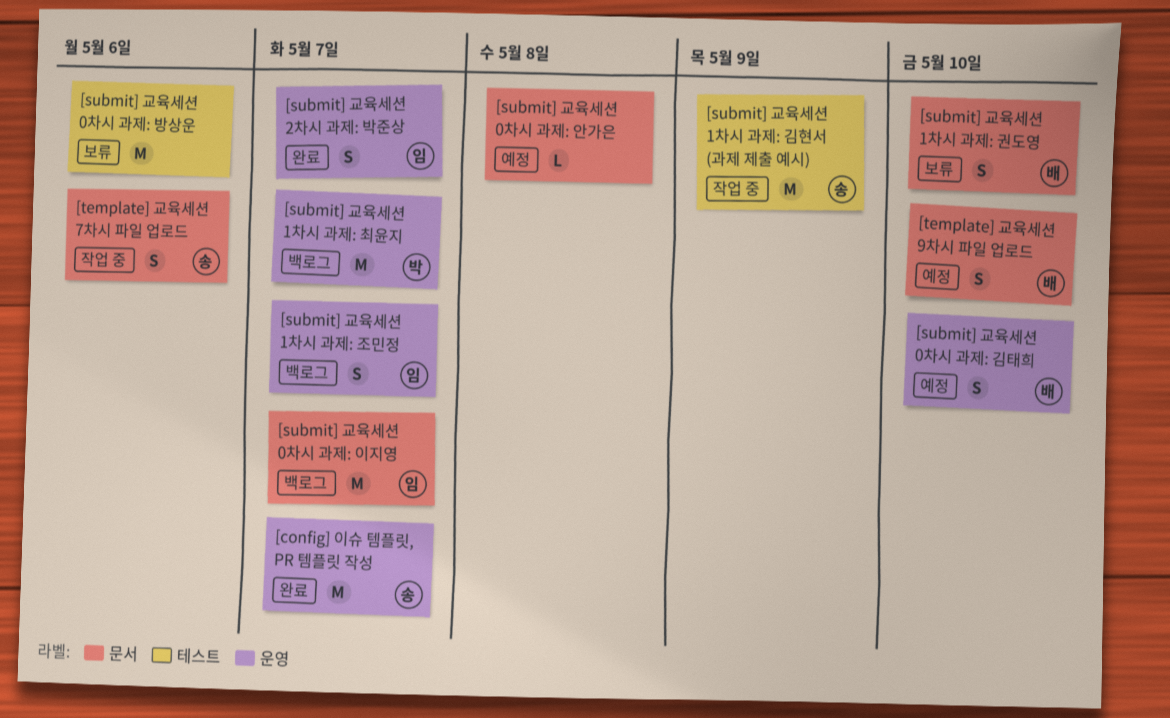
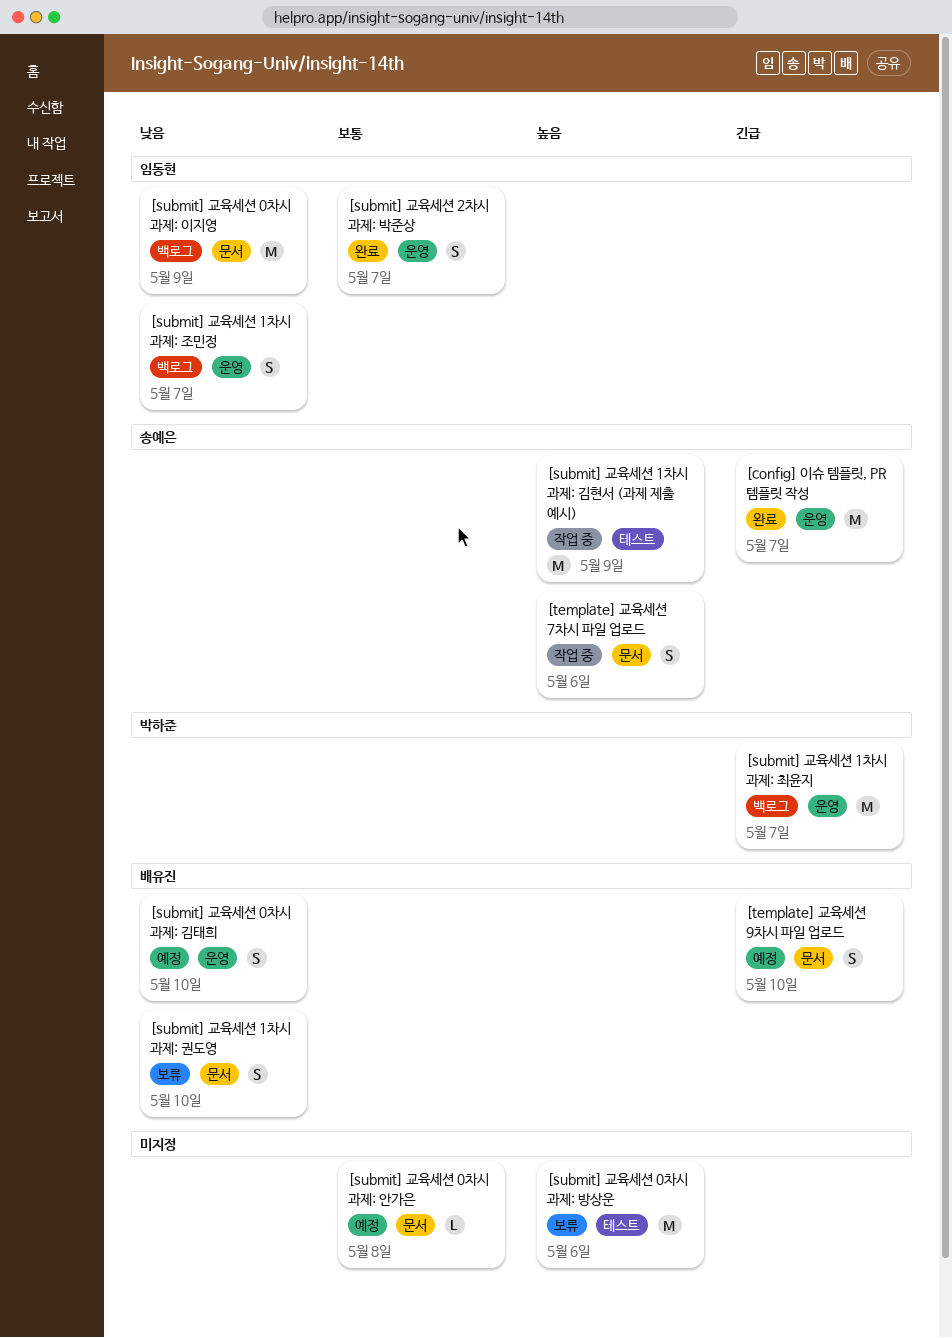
[submit] 교육세션 0차시 과제: 이지영, due: May 7 -> May 9

